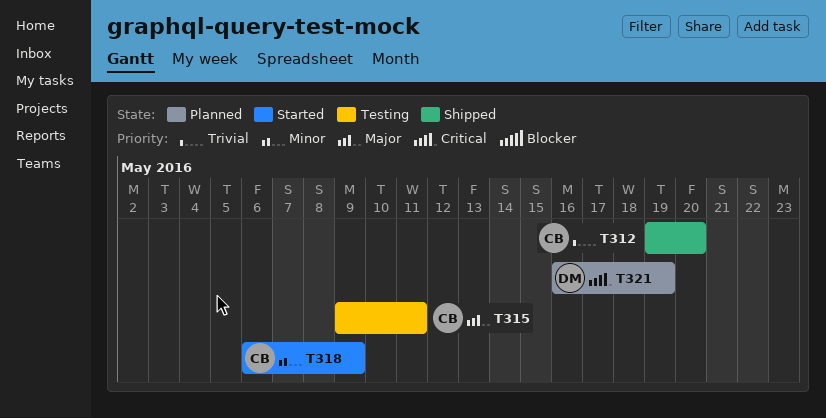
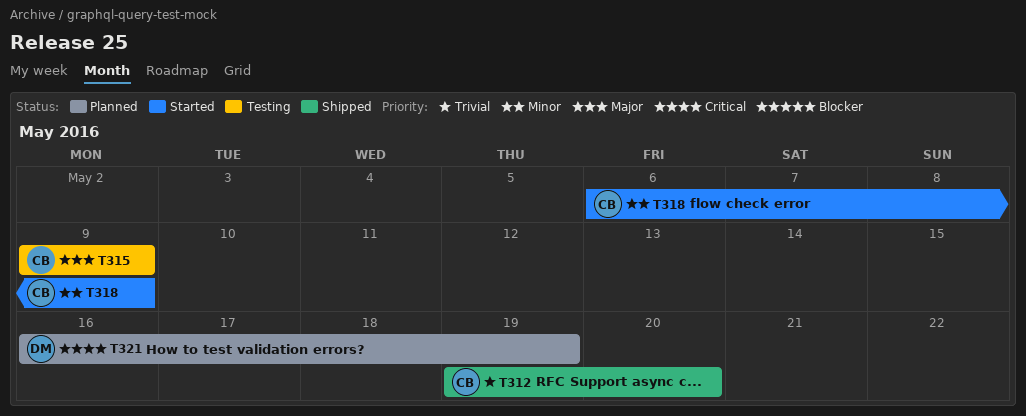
T315, due: May 11 -> May 9

